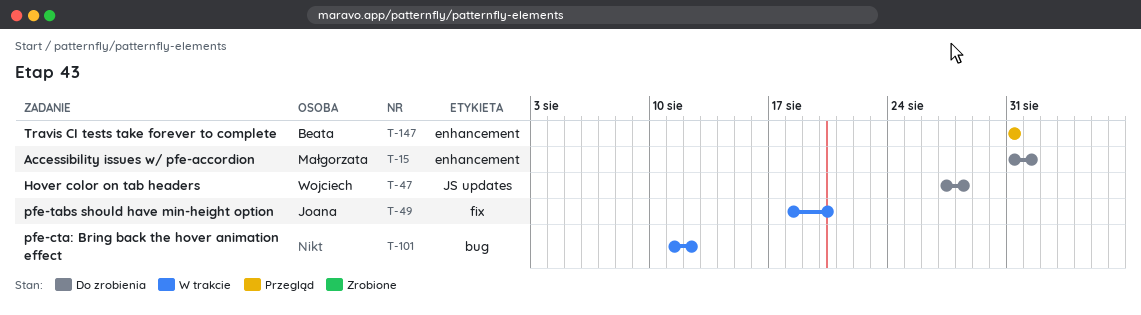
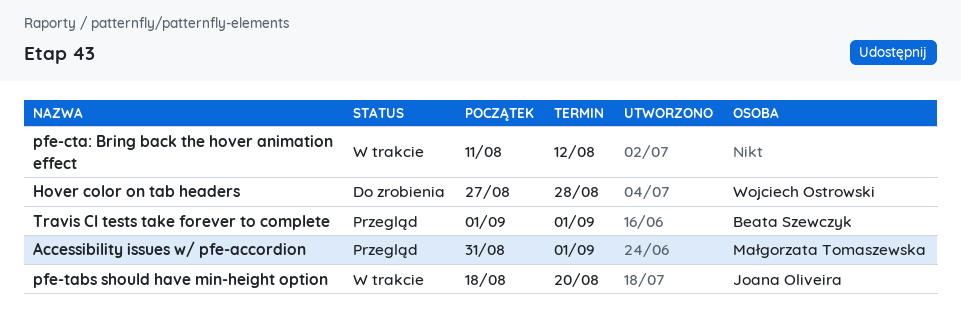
Accessibility issues w/ pfe-accordion, status: Do zrobienia -> Przegląd
Travis CI tests take forever to complete, start: Aug 31 -> Sep 1
Travis CI tests take forever to complete, due: Aug 31 -> Sep 1

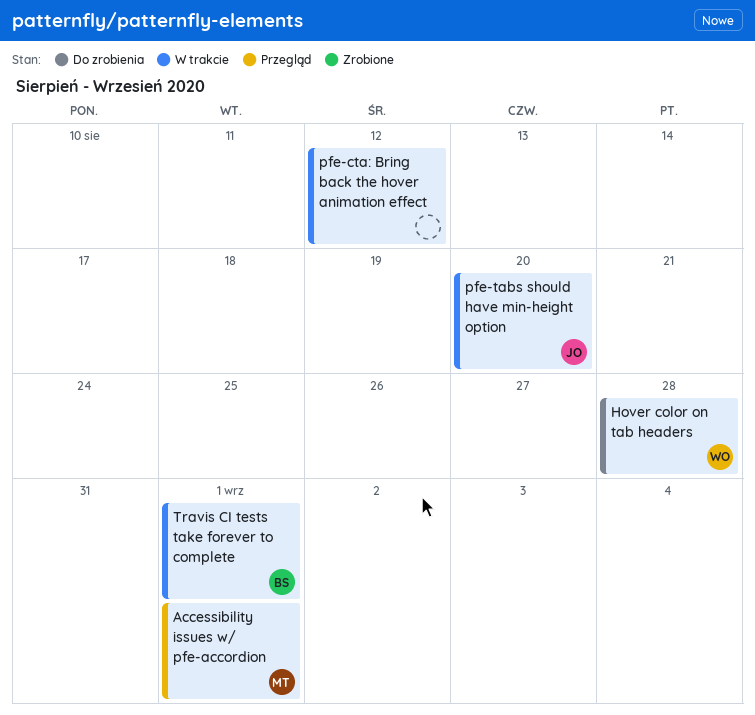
Travis CI tests take forever to complete, status: Przegląd -> W trakcie

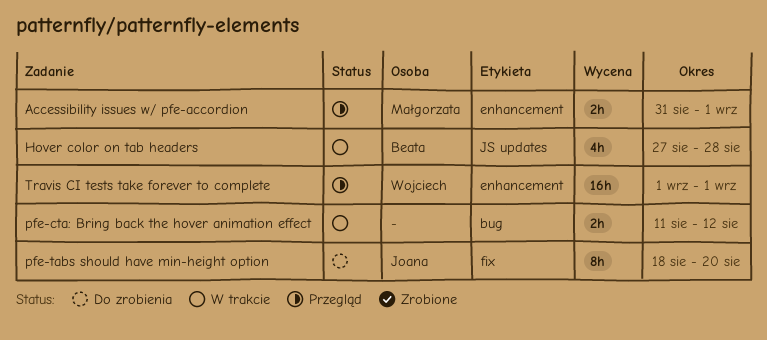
Hover color on tab headers, status: Do zrobienia -> W trakcie
Hover color on tab headers, owner: Wojciech -> Beata
pfe-tabs should have min-height option, status: W trakcie -> Do zrobienia
Travis CI tests take forever to complete, status: W trakcie -> Przegląd
Travis CI tests take forever to complete, owner: Beata -> Wojciech

